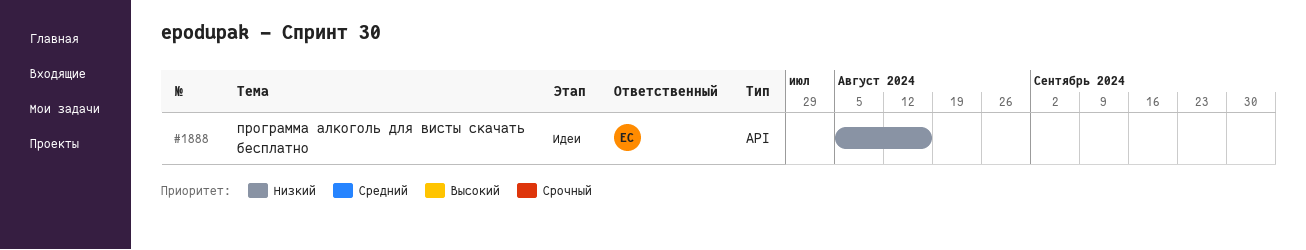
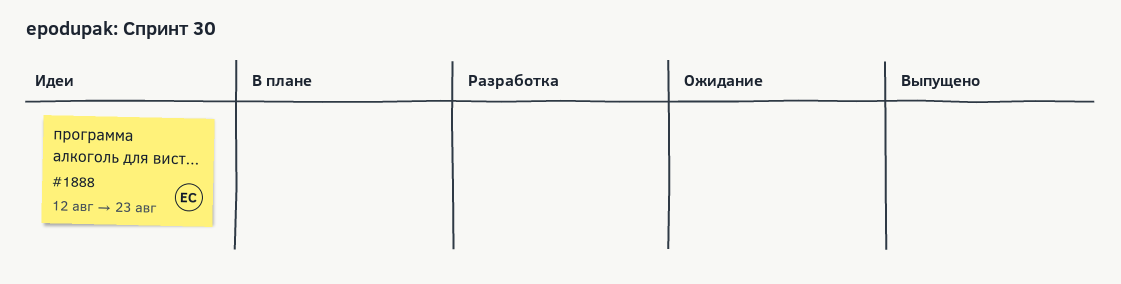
#1888, start: Aug 5 -> Aug 12
#1888, due: Aug 16 -> Aug 23

